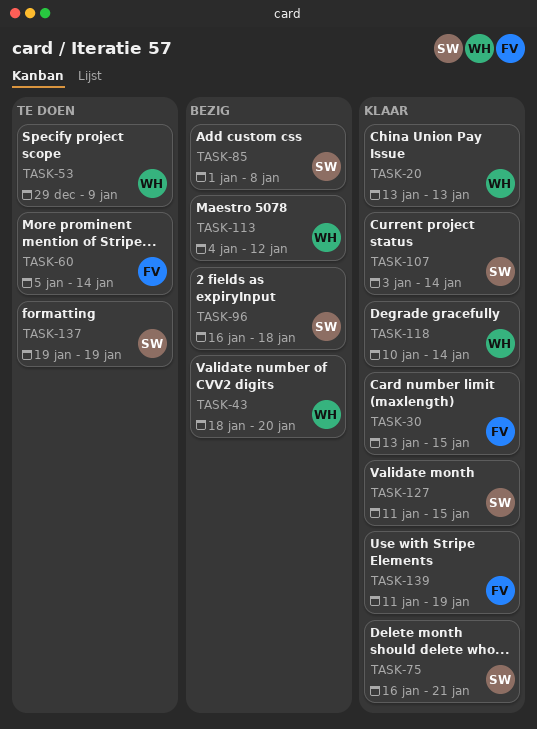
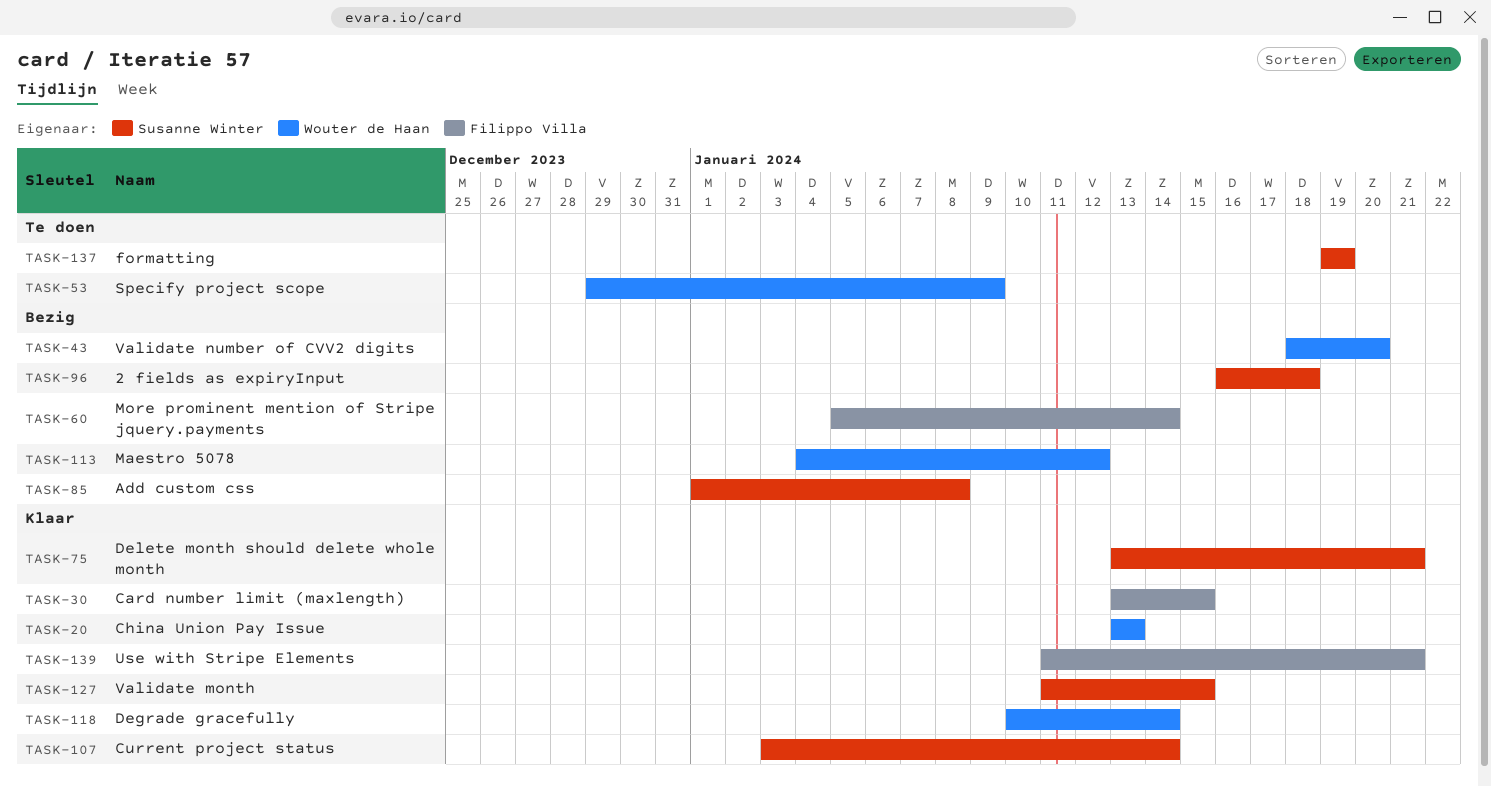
TASK-60, status: Te doen -> Bezig
TASK-75, start: Jan 16 -> Jan 13
TASK-139, due: Jan 19 -> Jan 21

